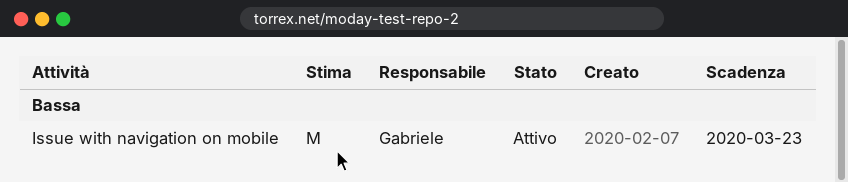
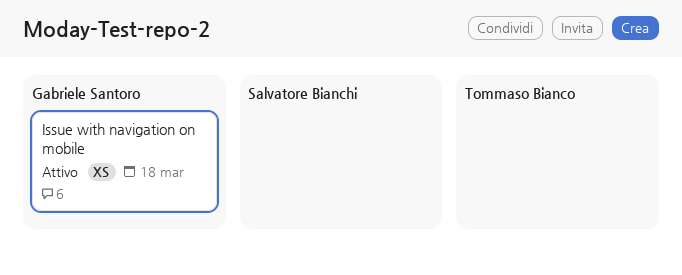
Issue with navigation on mobile, estimate: M -> XS
Issue with navigation on mobile, due: Mar 23 -> Mar 18

